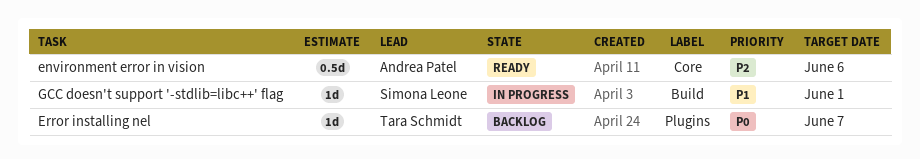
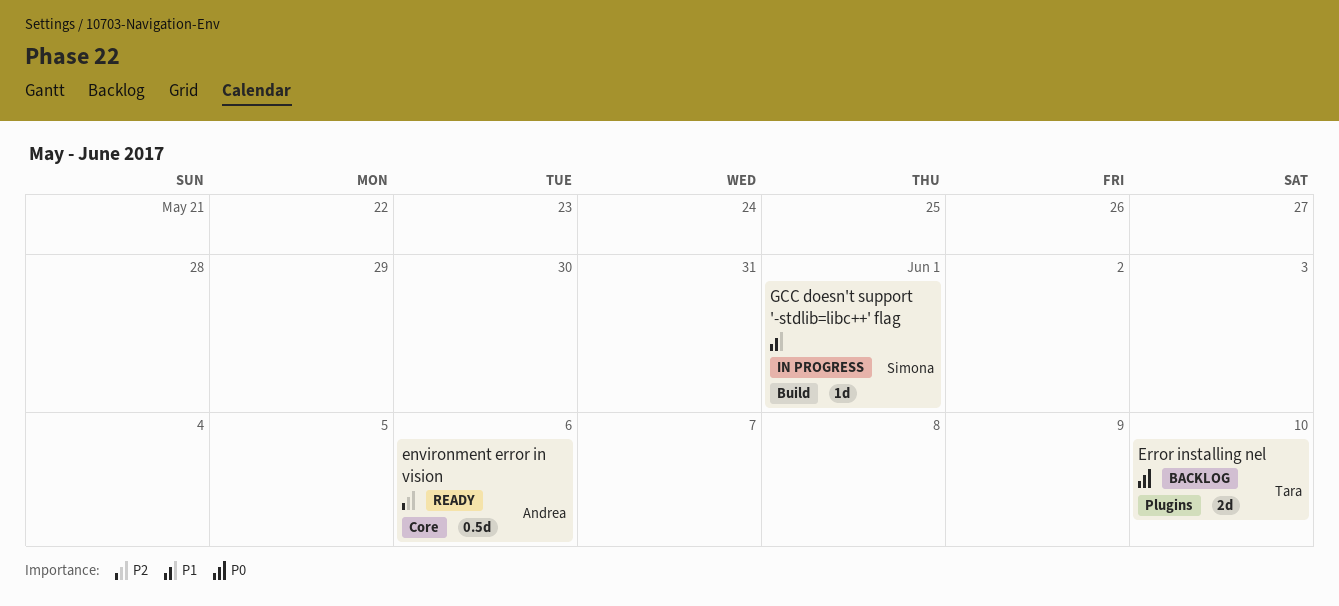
Error installing nel, estimate: 1d -> 2d
Error installing nel, due: Jun 7 -> Jun 10

